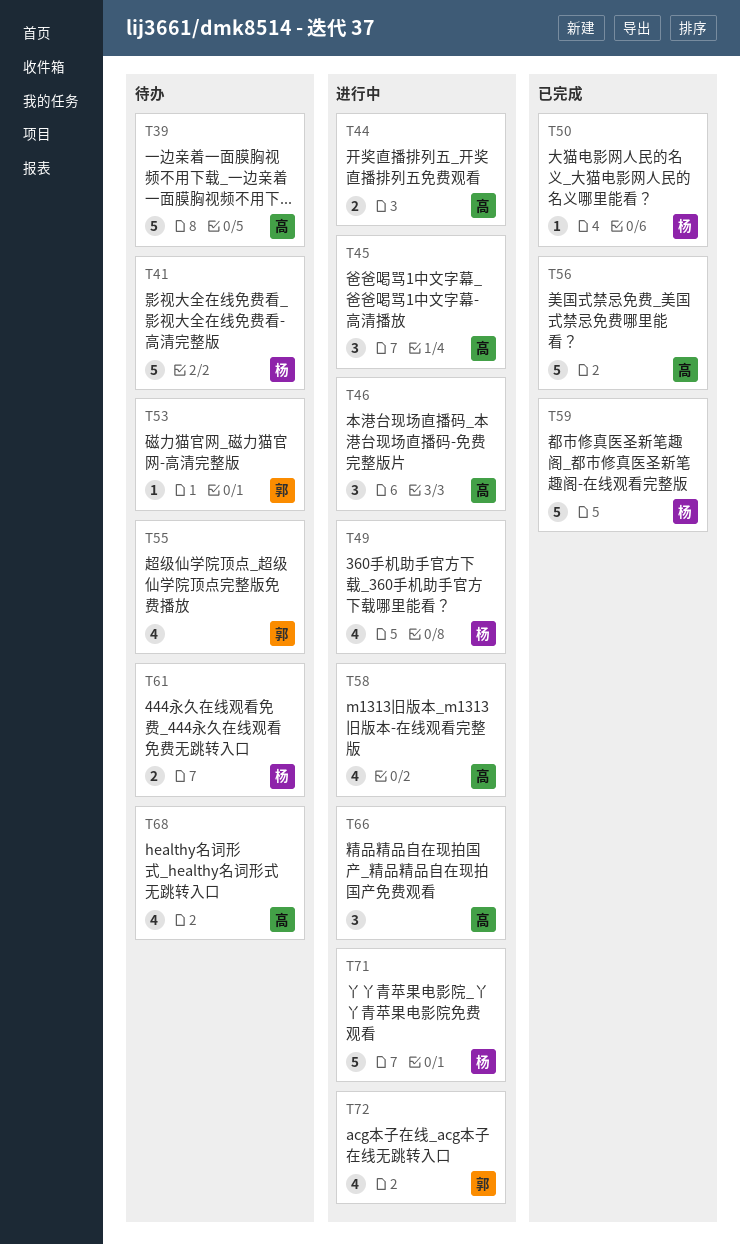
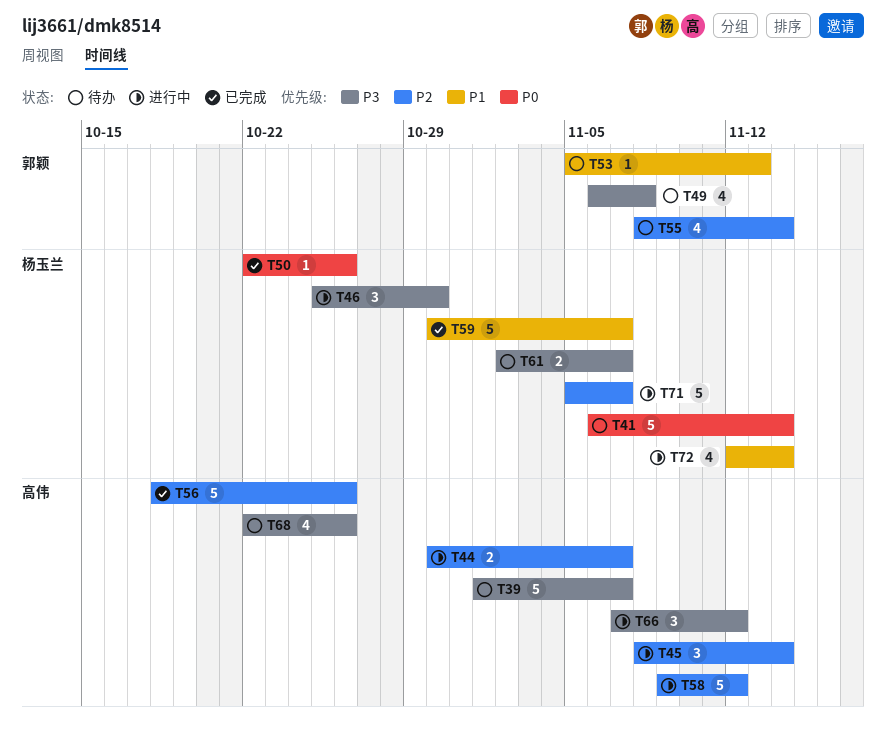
T46, owner: 高伟 -> 杨玉兰
T49, status: 进行中 -> 待办
T49, owner: 杨玉兰 -> 郭颖
T58, estimate: 4 -> 5
T72, owner: 郭颖 -> 杨玉兰

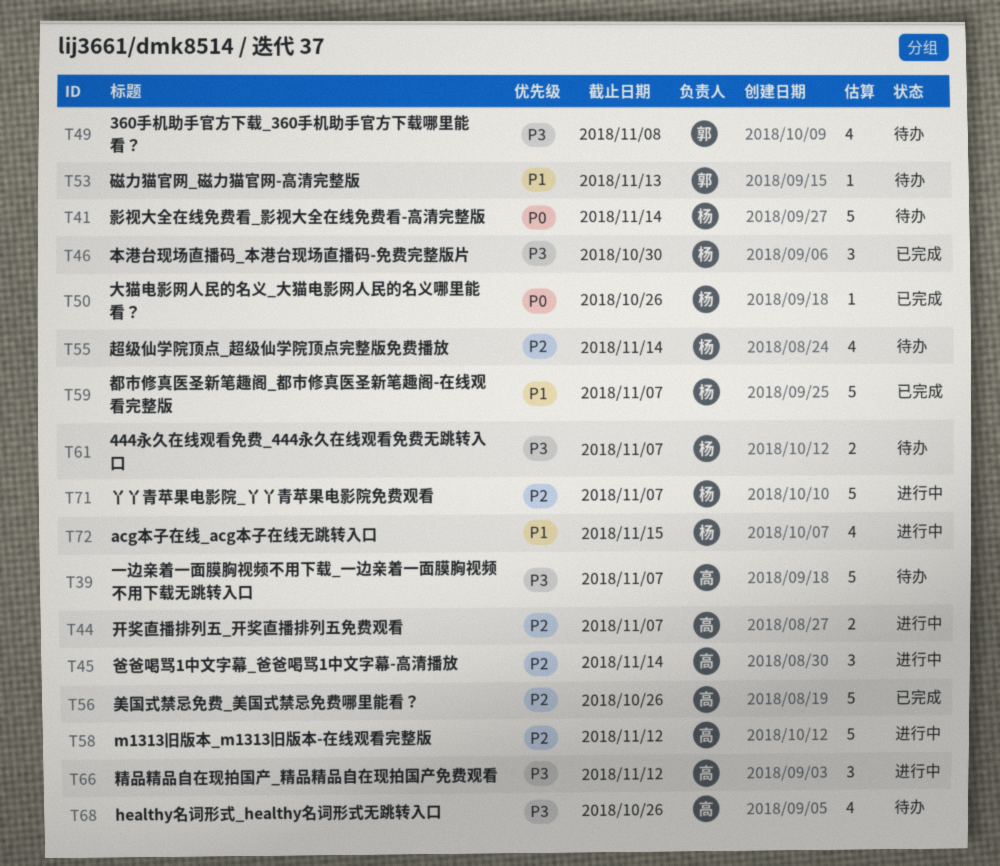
T46, status: 进行中 -> 已完成
T55, owner: 郭颖 -> 杨玉兰
T72, due: Nov 14 -> Nov 15

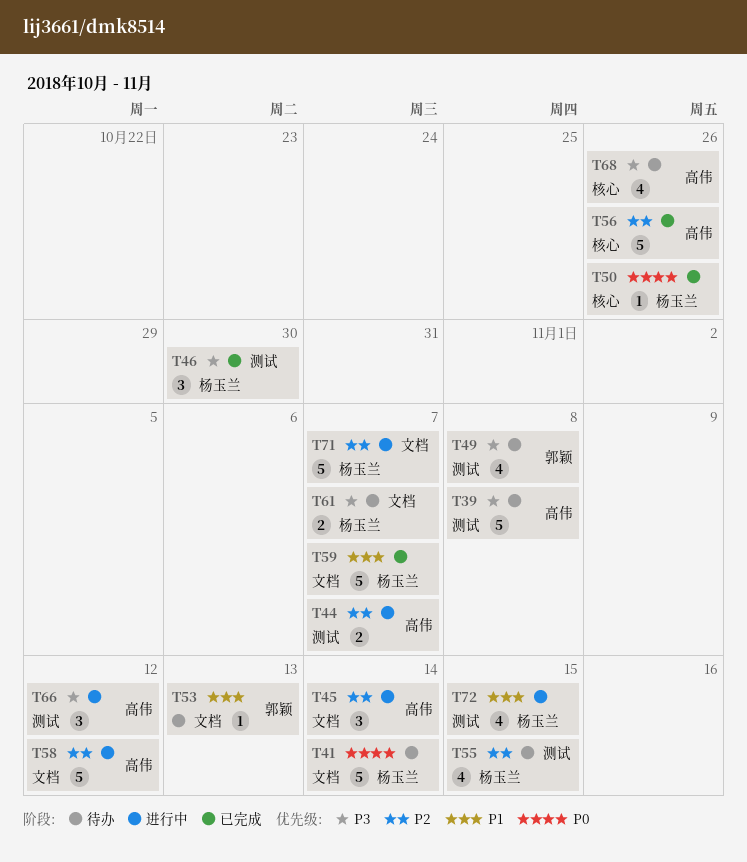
T39, due: Nov 7 -> Nov 8
T55, due: Nov 14 -> Nov 15

